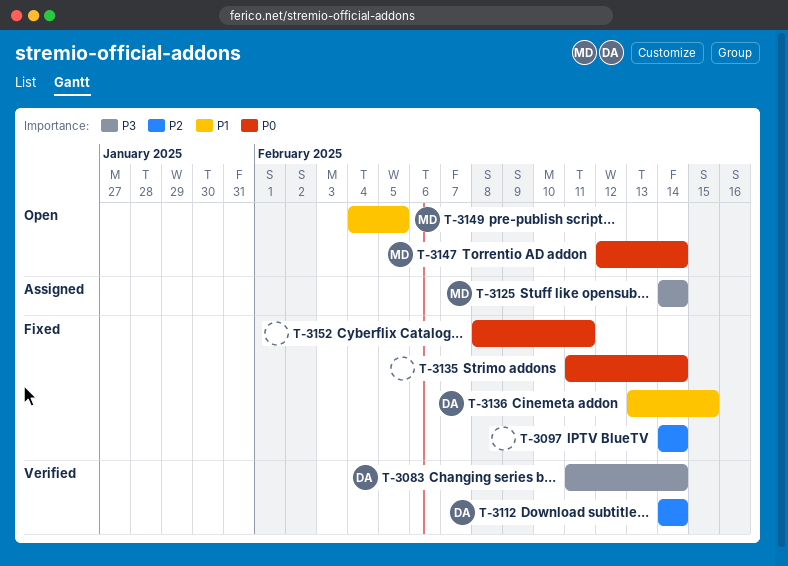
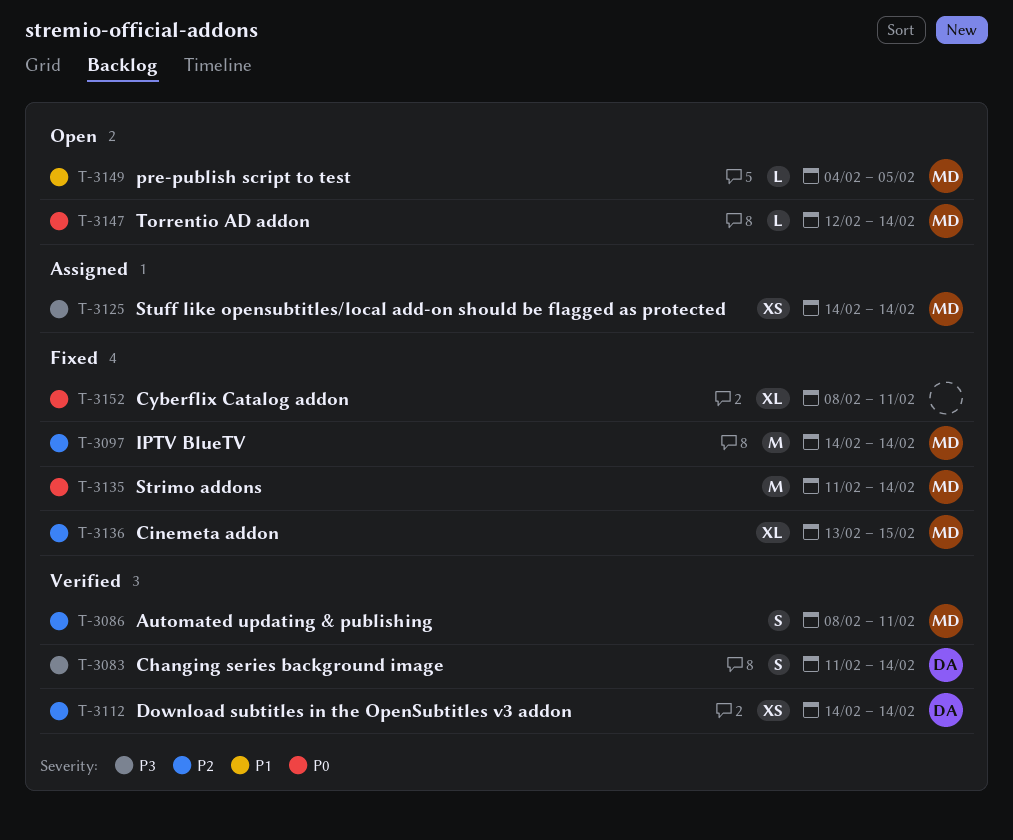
T-3086: none -> present
T-3097, owner: none -> MD
T-3135, owner: none -> MD
T-3136, owner: DA -> MD
T-3136, priority: P1 -> P2

